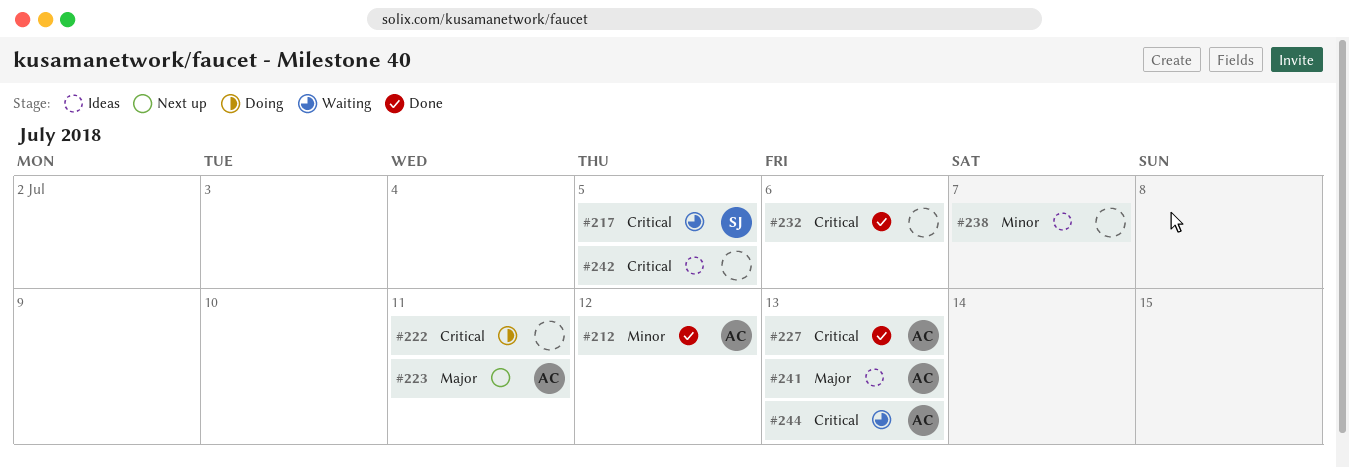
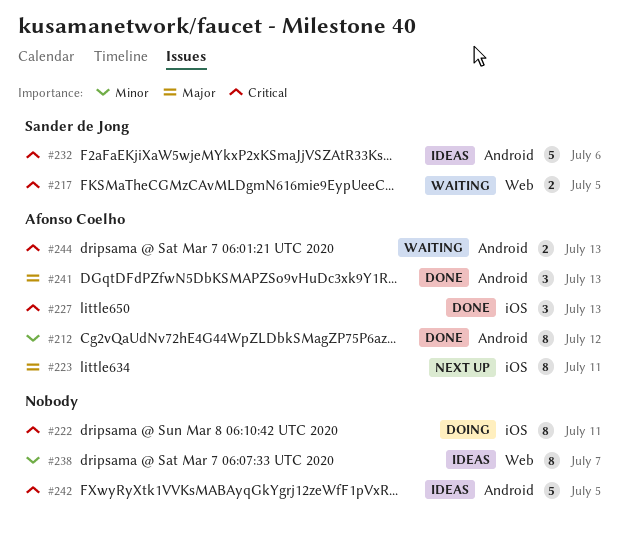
#232, status: Done -> Ideas
#232, owner: none -> Sander de Jong
#241, status: Ideas -> Done

